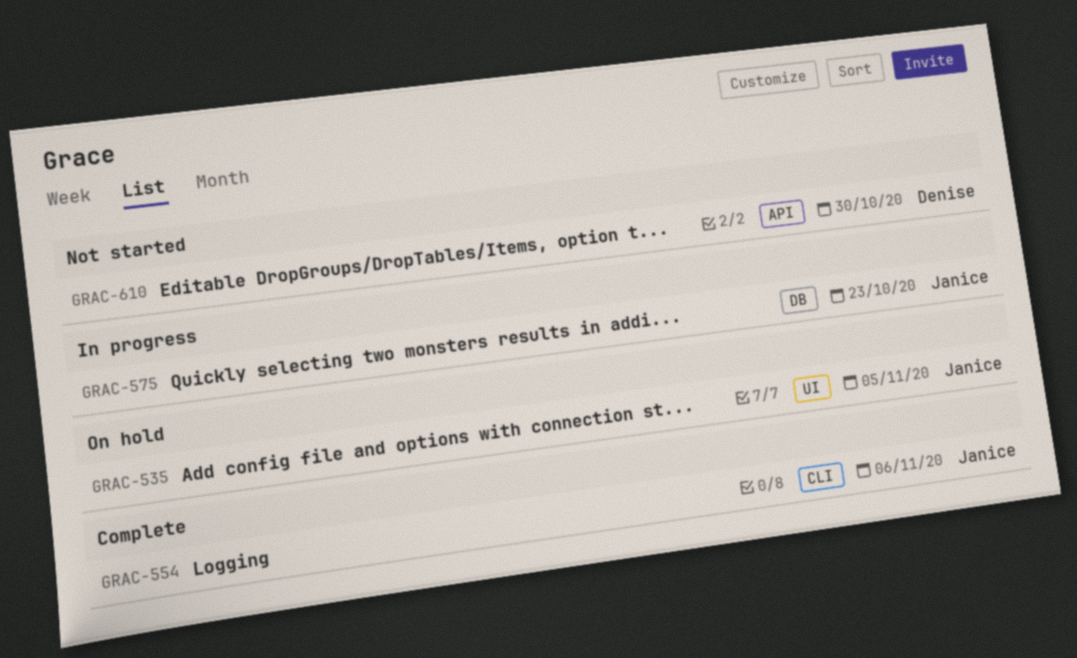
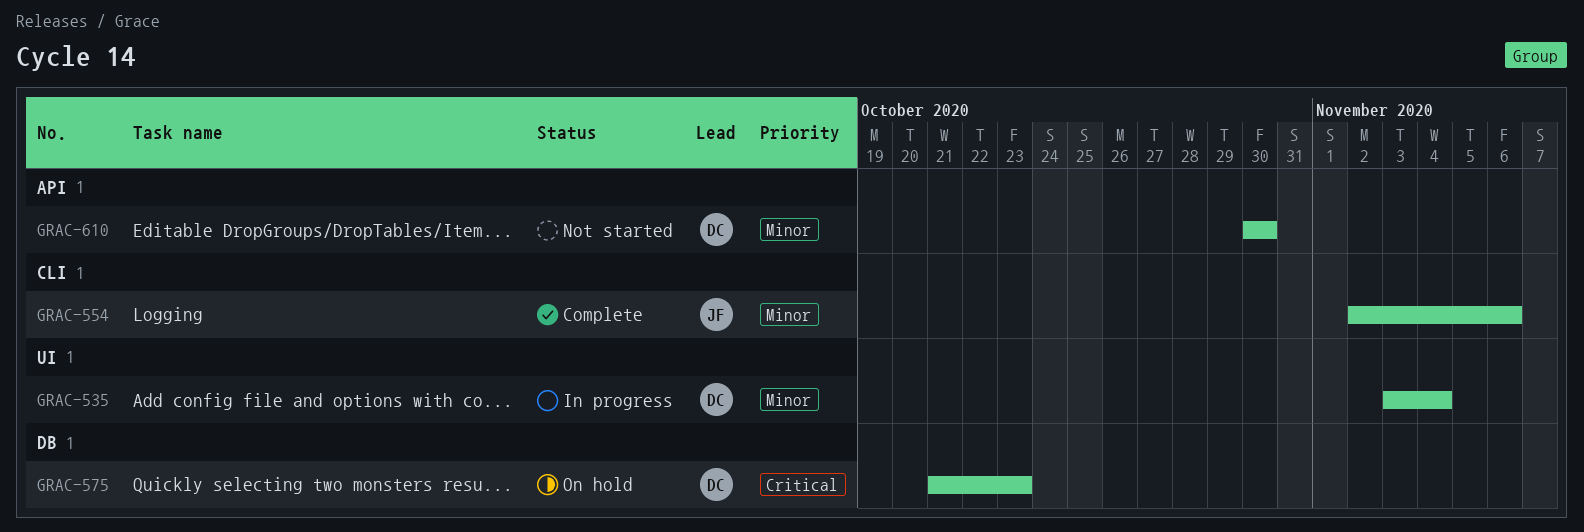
GRAC-535, status: On hold -> In progress
GRAC-535, owner: Janice -> Denise
GRAC-535, due: Nov 5 -> Nov 4
GRAC-575, status: In progress -> On hold
GRAC-575, owner: Janice -> Denise

